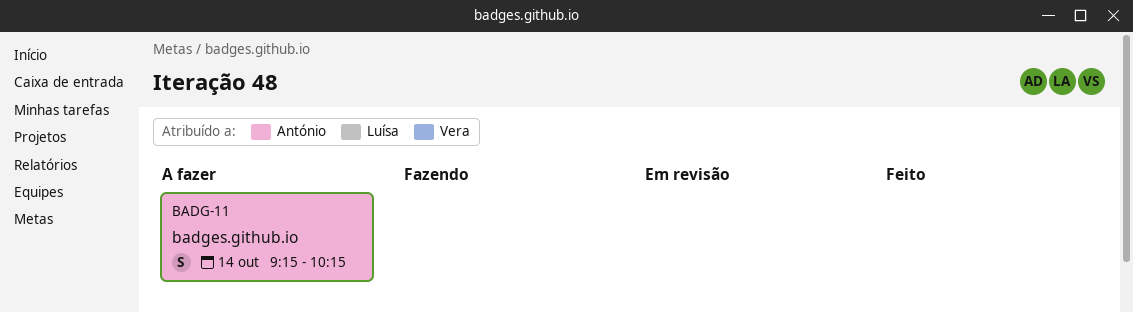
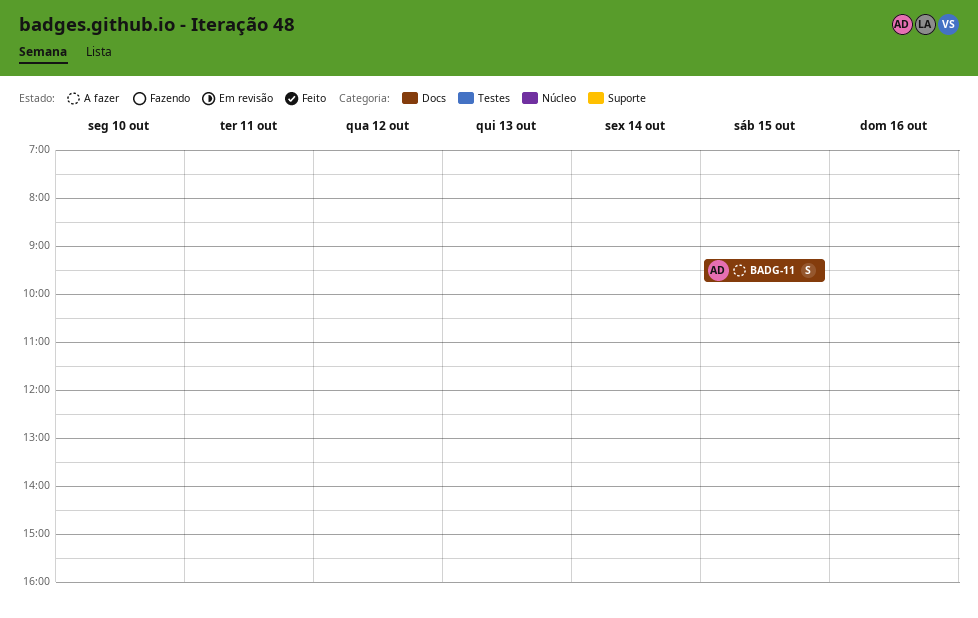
BADG-11, day: Oct 14 -> Oct 15
BADG-11, ends: 10:15 -> 09:45

